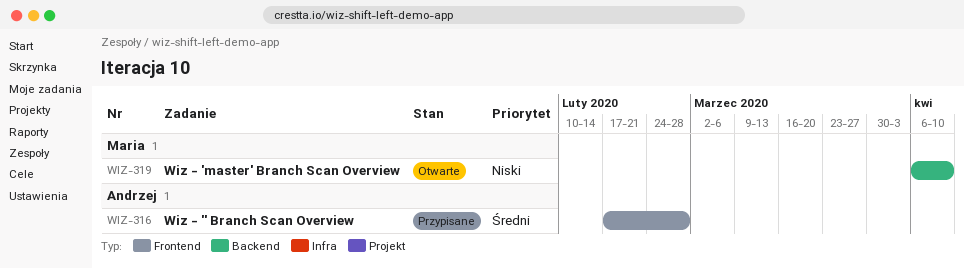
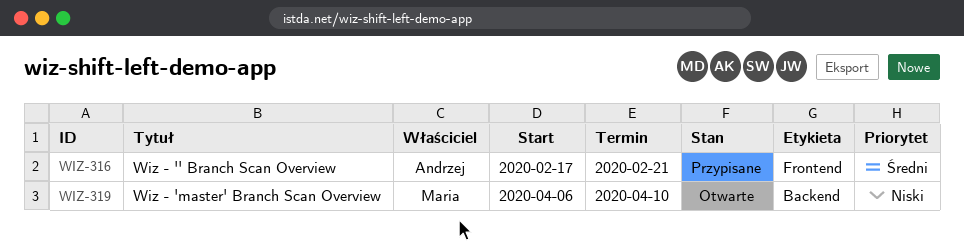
WIZ-316, due: Feb 28 -> Feb 21

